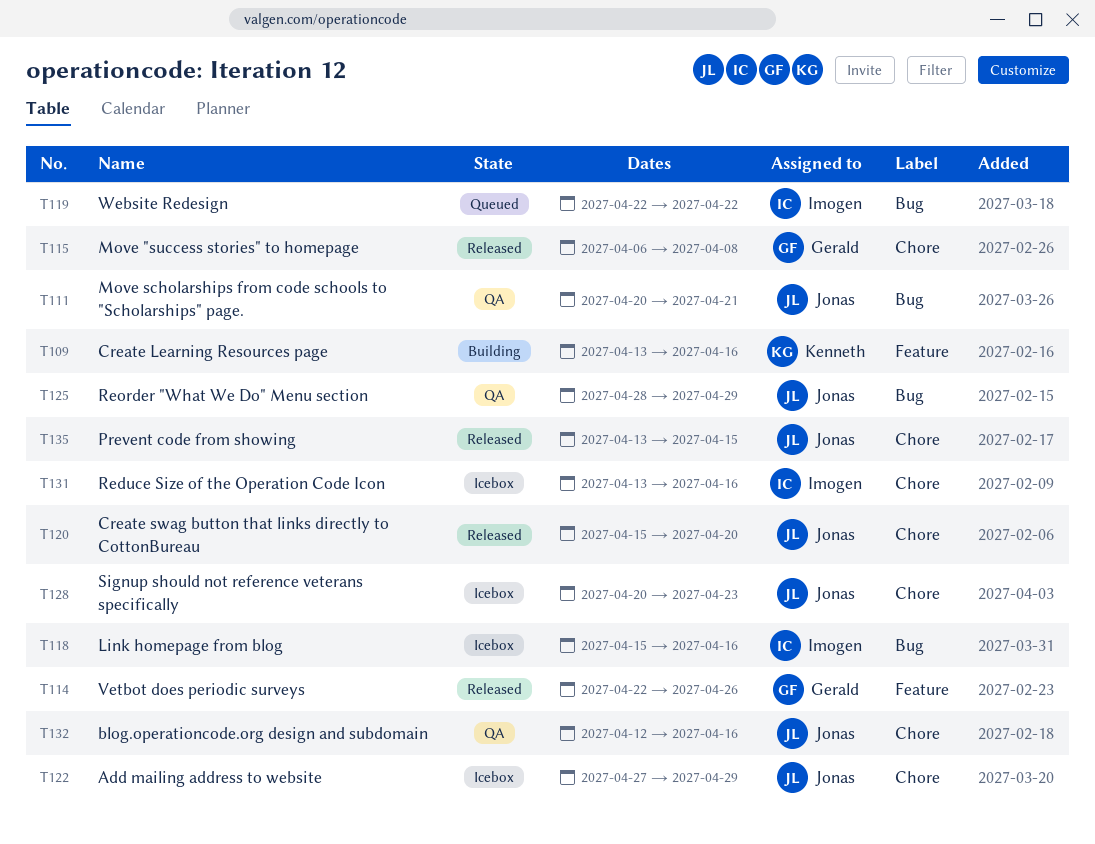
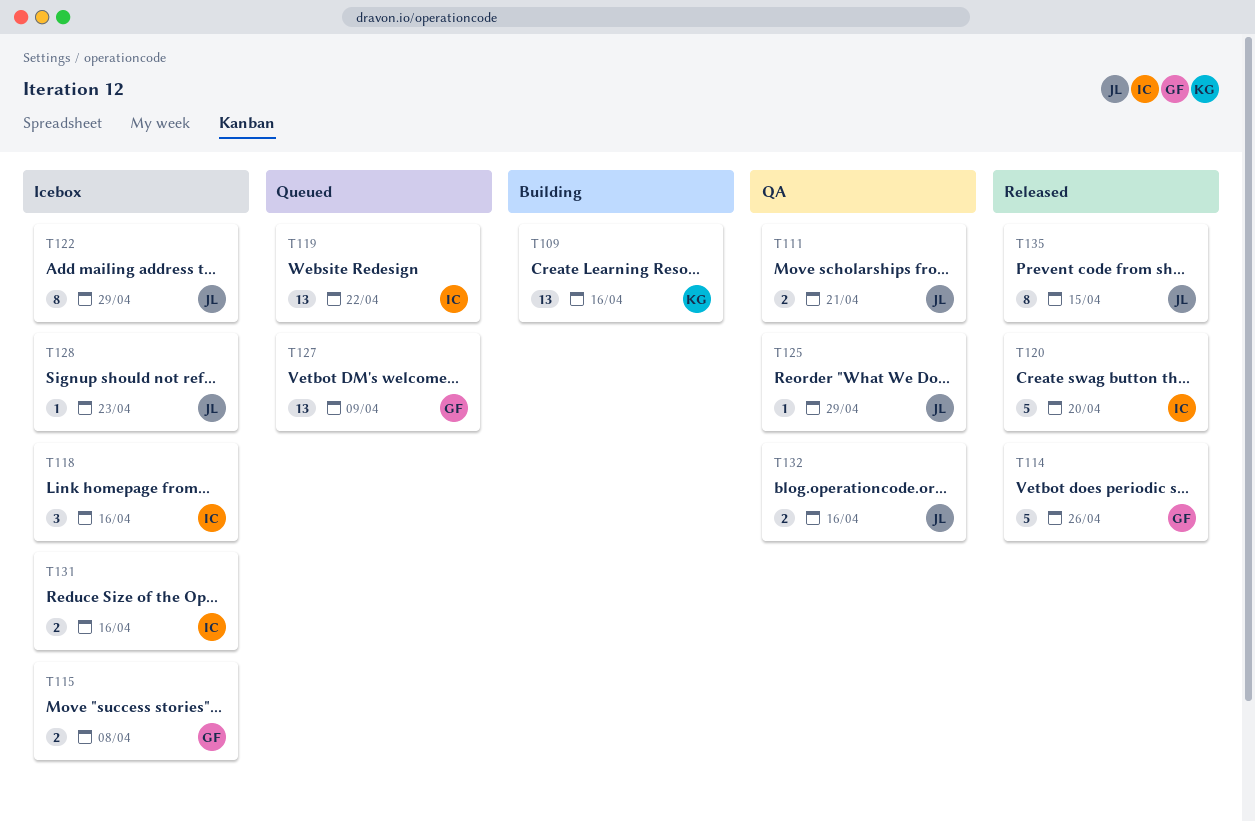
T115, status: Released -> Icebox
T120, owner: Jonas -> Imogen
T127: none -> present

